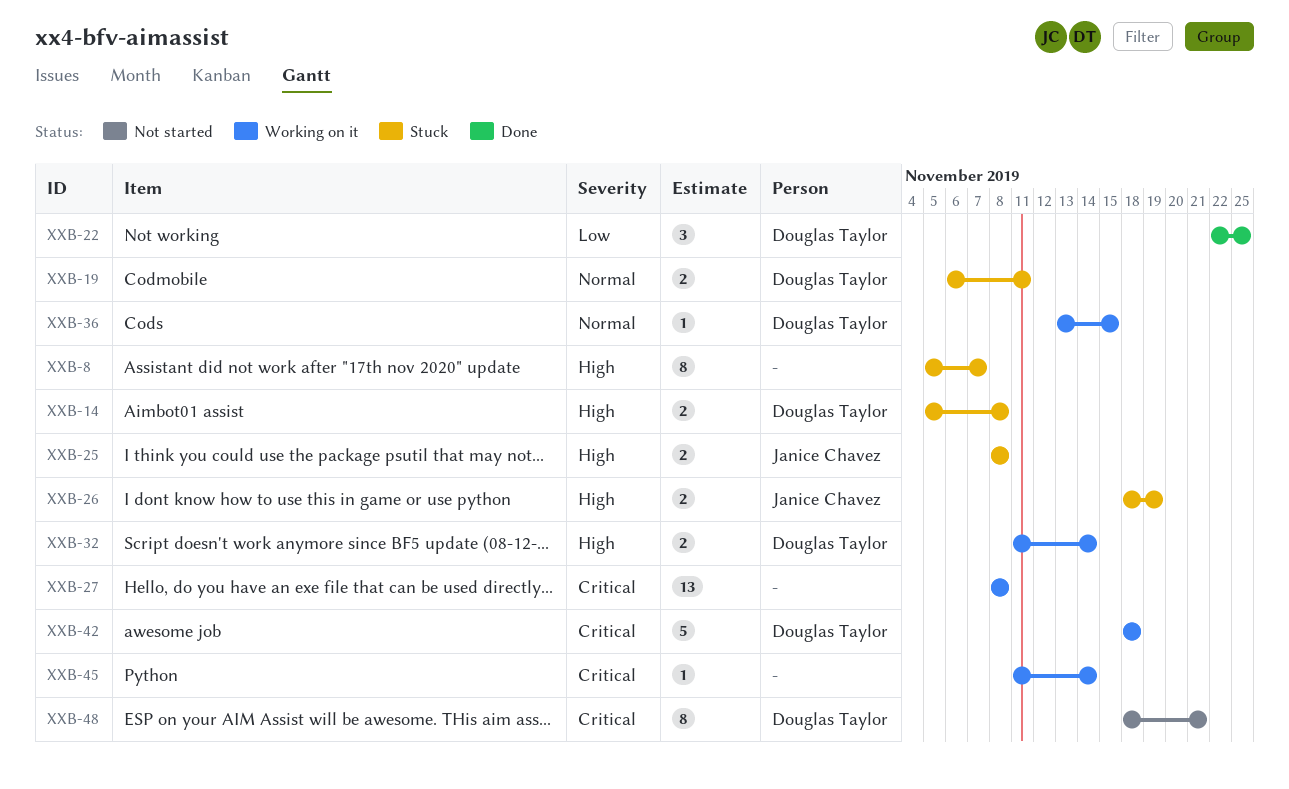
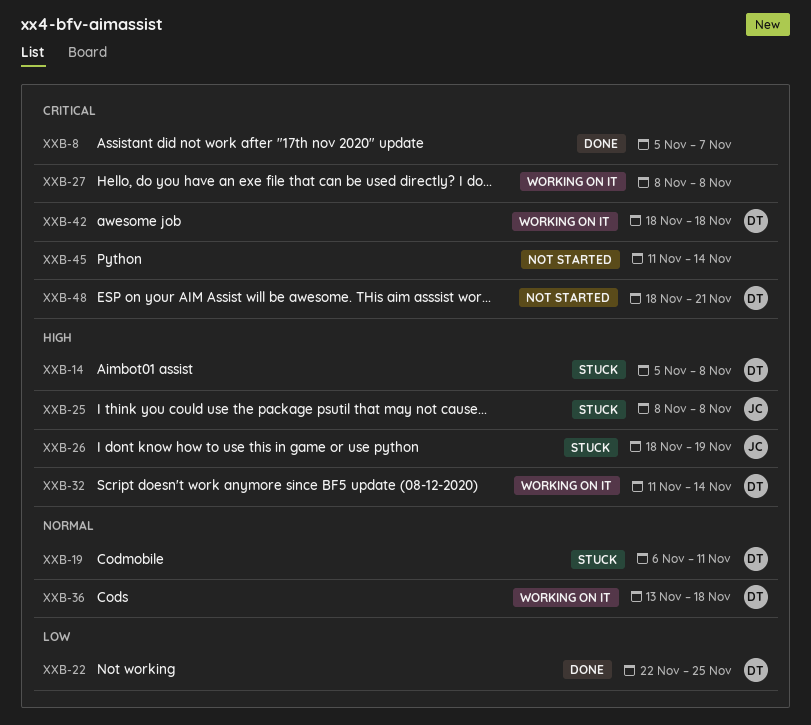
XXB-8, status: Stuck -> Done
XXB-8, priority: High -> Critical
XXB-36, due: Nov 15 -> Nov 18
XXB-45, status: Working on it -> Not started

